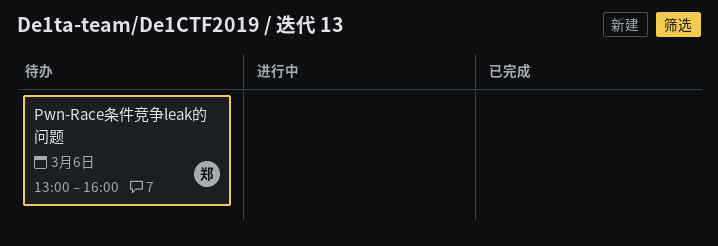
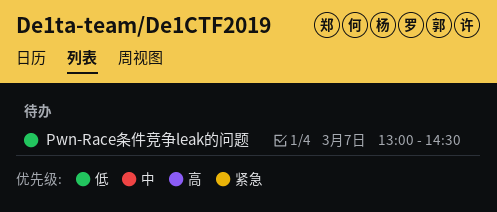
Pwn-Race条件竞争leak的问题, day: Mar 6 -> Mar 7
Pwn-Race条件竞争leak的问题, ends: 16:00 -> 14:30

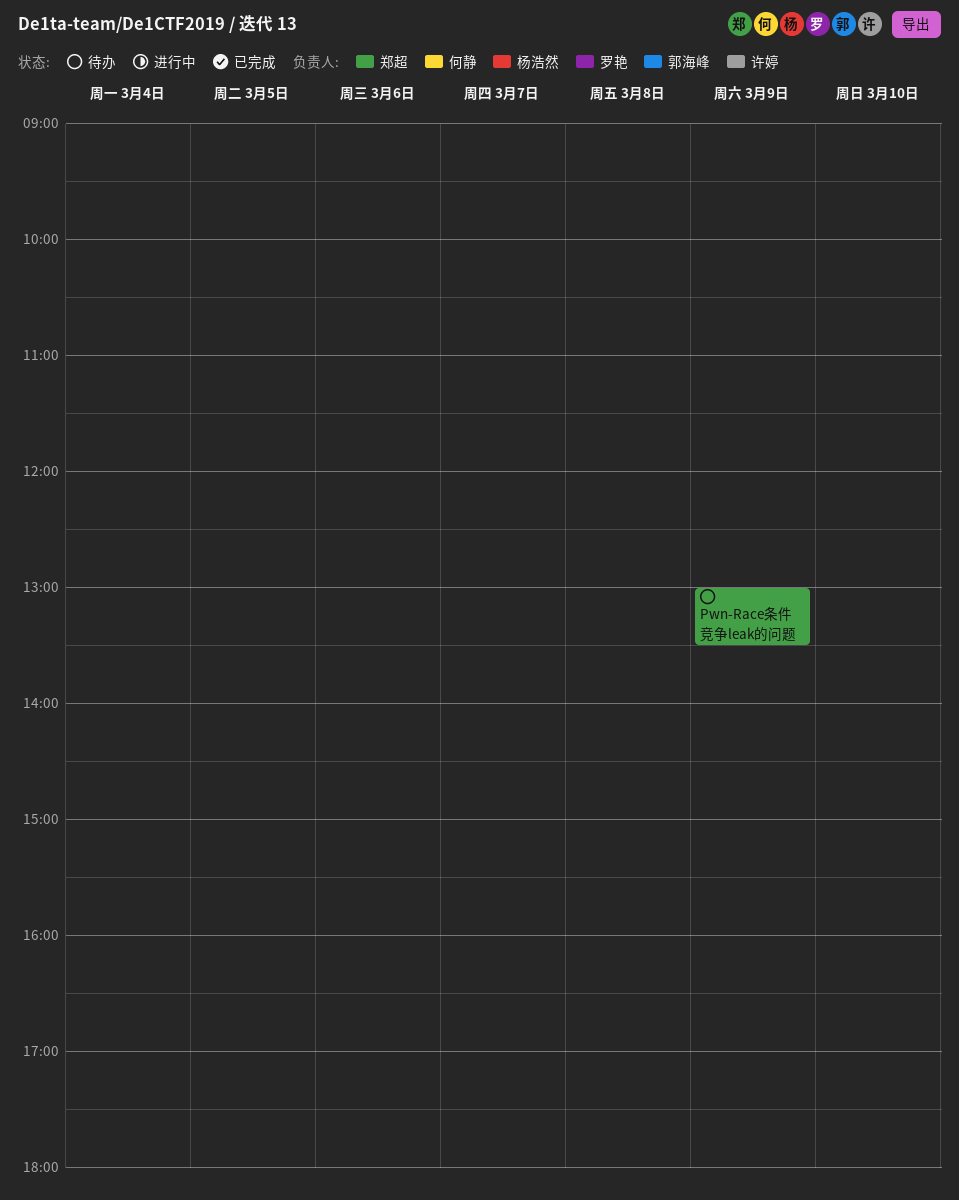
Pwn-Race条件竞争leak的问题, day: Mar 7 -> Mar 9
Pwn-Race条件竞争leak的问题, ends: 14:30 -> 13:30

